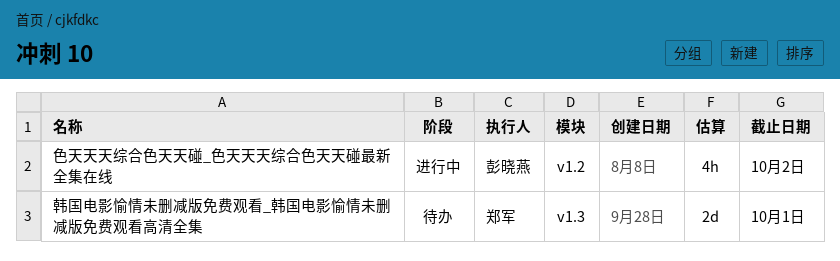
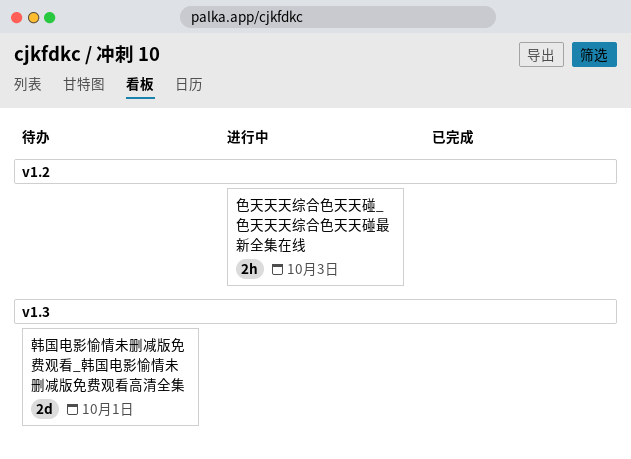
色天天天综合色天天碰_色天天天综合色天天碰最新全集在线, estimate: 4h -> 2h
色天天天综合色天天碰_色天天天综合色天天碰最新全集在线, due: Oct 2 -> Oct 3

